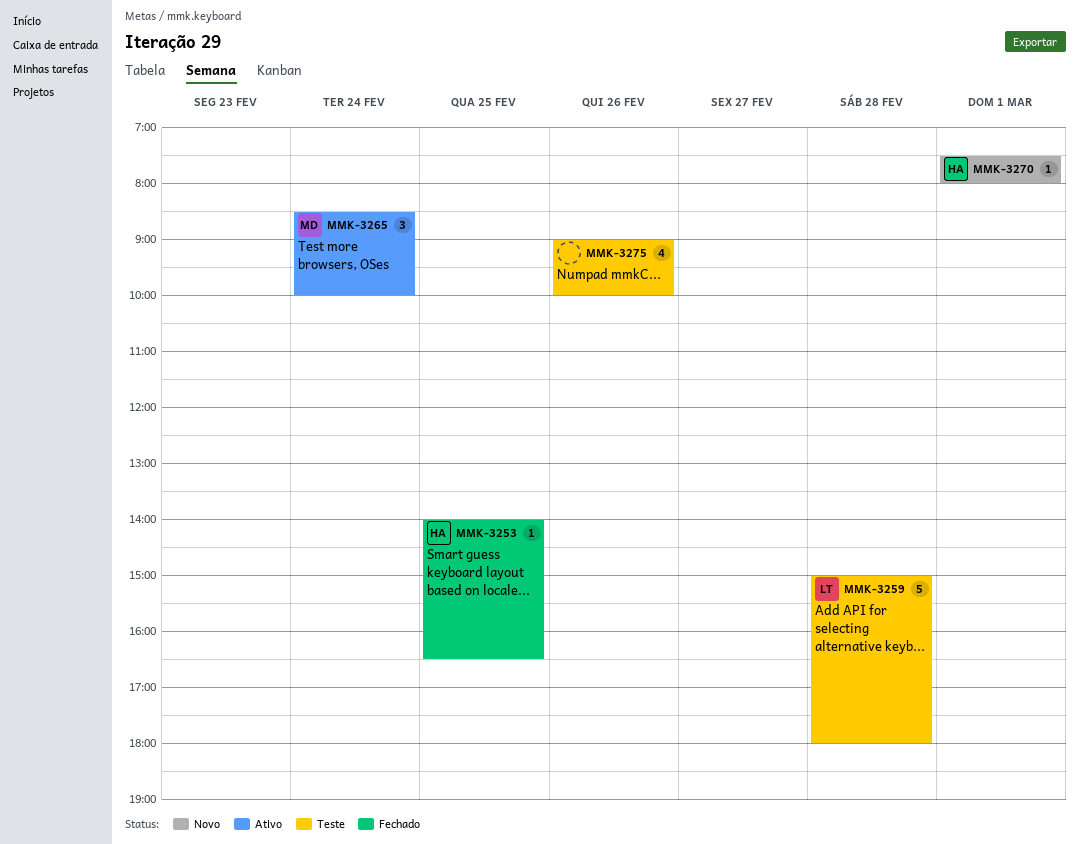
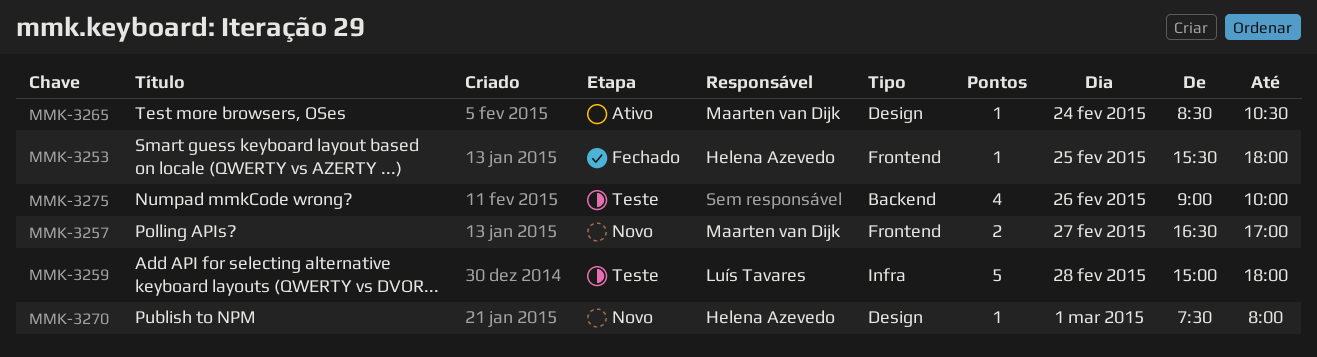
MMK-3253, begins: 14:00 -> 15:30
MMK-3253, ends: 16:30 -> 18:00
MMK-3257: none -> present
MMK-3265, estimate: 3 -> 1
MMK-3265, ends: 10:00 -> 10:30

